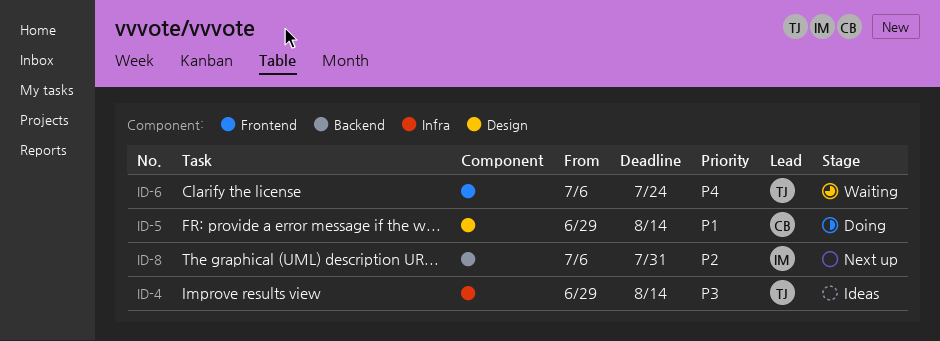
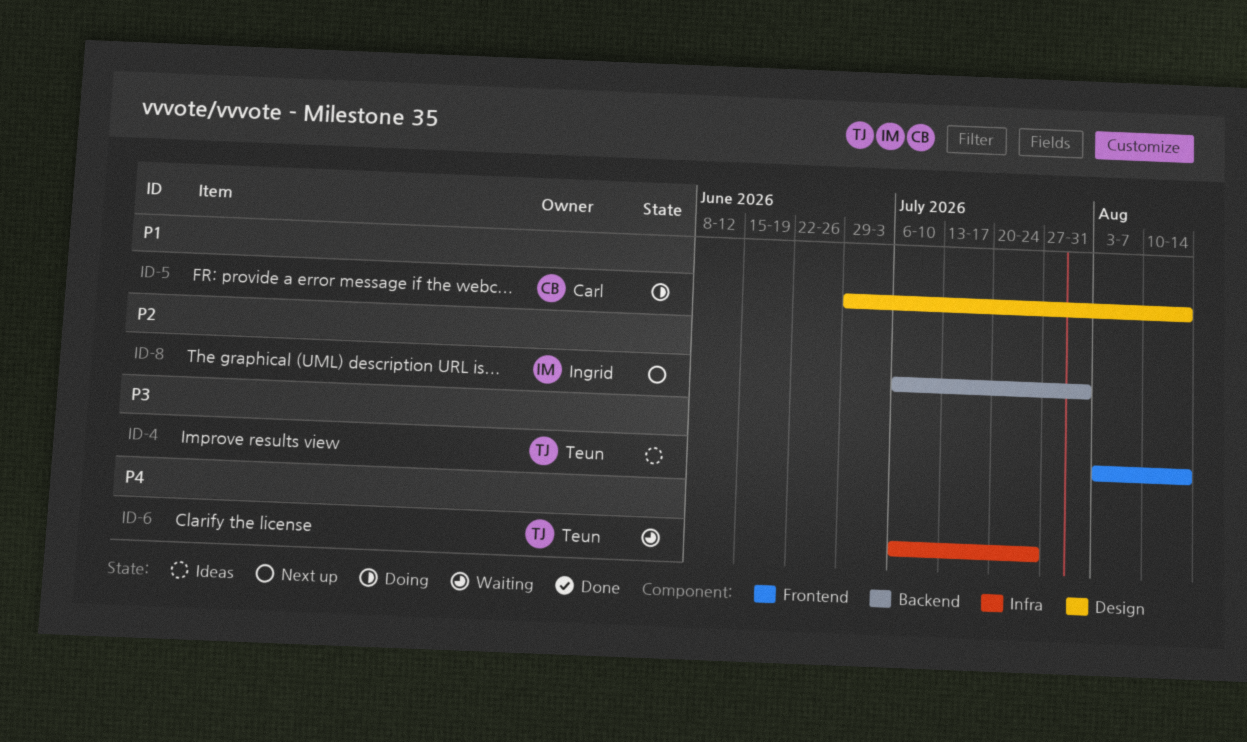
ID-4, label: Infra -> Frontend
ID-4, start: Jun 29 -> Aug 3
ID-6, label: Frontend -> Infra

